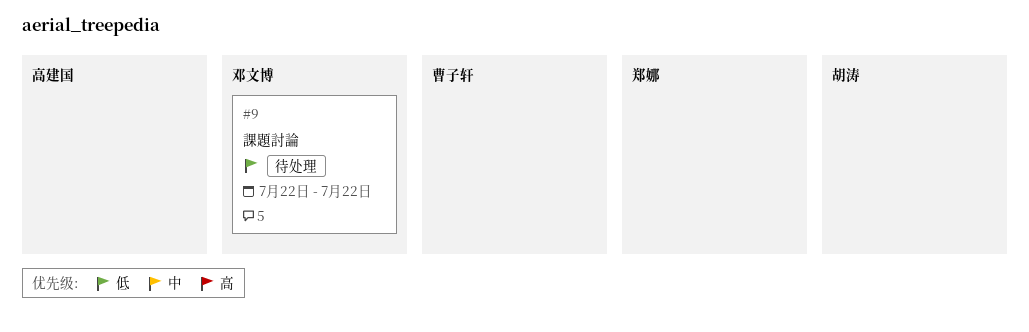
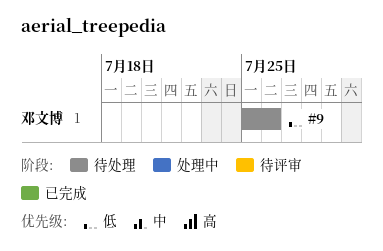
#9, start: Jul 22 -> Jul 25
#9, due: Jul 22 -> Jul 26

